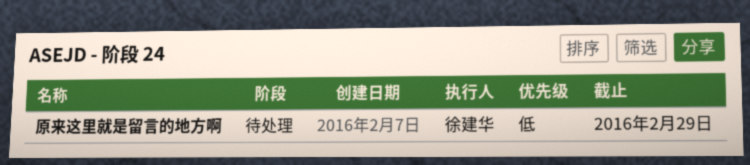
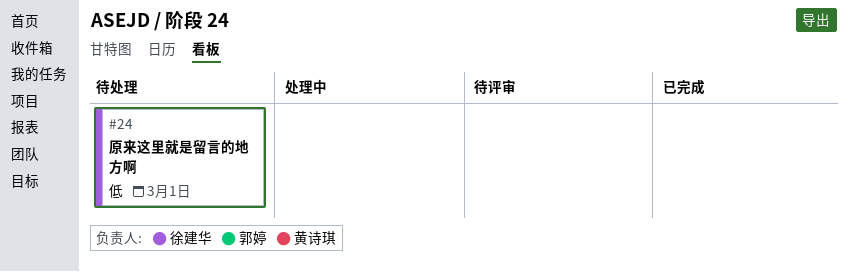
原来这里就是留言的地方啊, due: Feb 29 -> Mar 1

